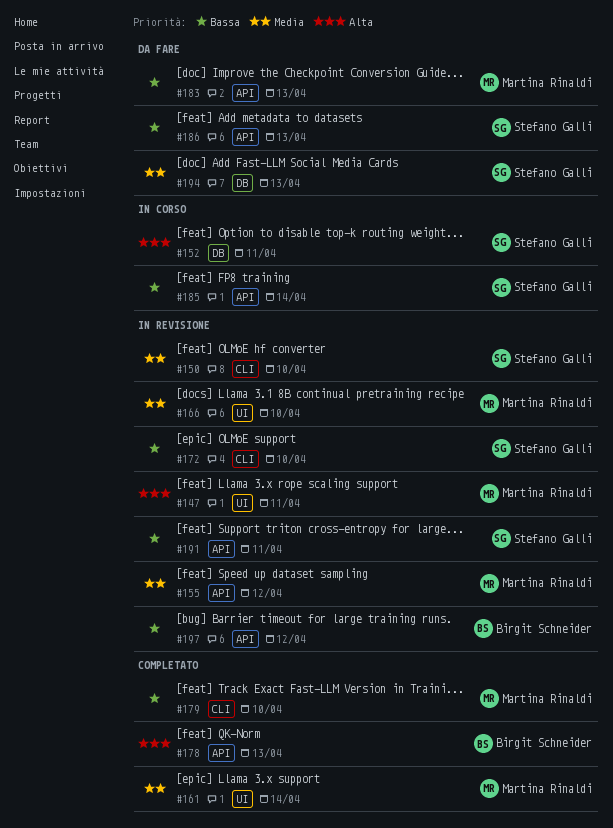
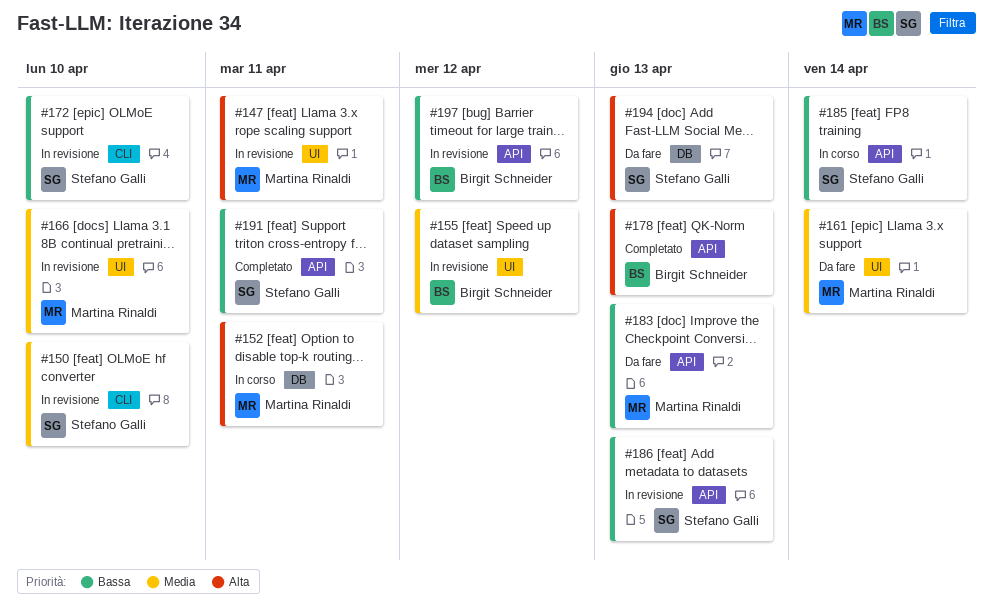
#152, owner: Stefano Galli -> Martina Rinaldi
#155, owner: Martina Rinaldi -> Birgit Schneider
#155, label: API -> UI
#161, status: Completato -> Da fare
#179: present -> none
#186, status: Da fare -> In revisione
#191, status: In revisione -> Completato
#194, priority: Media -> Alta

